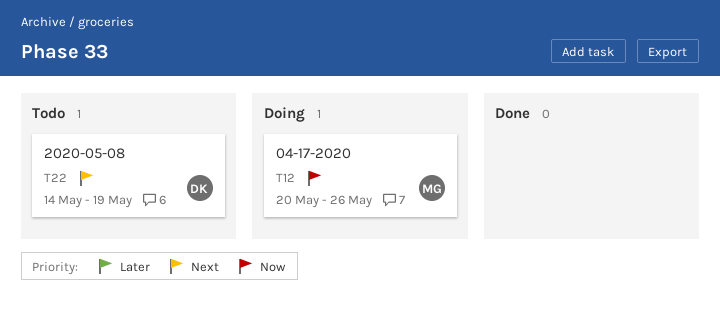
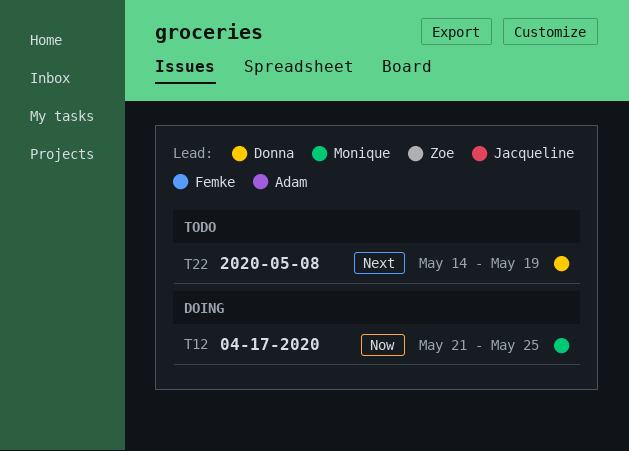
T12, start: May 20 -> May 21
T12, due: May 26 -> May 25

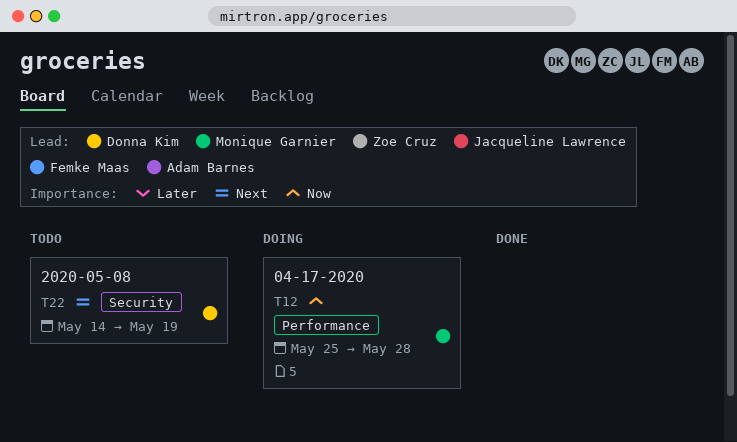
T12, start: May 21 -> May 25
T12, due: May 25 -> May 28

